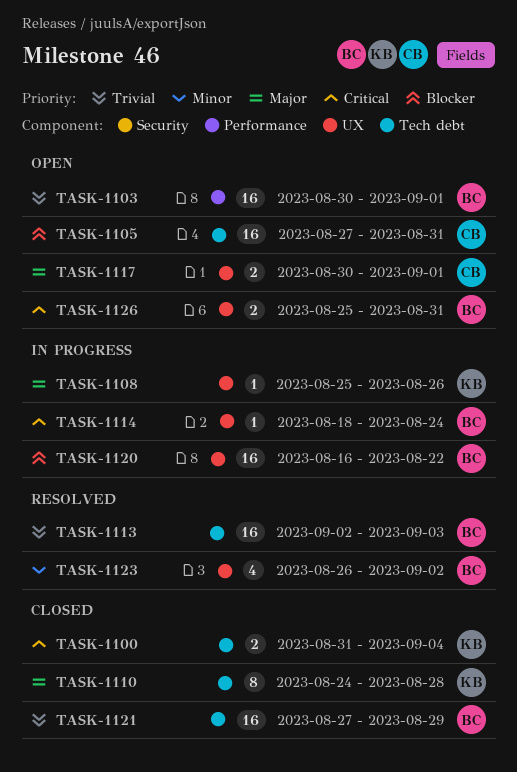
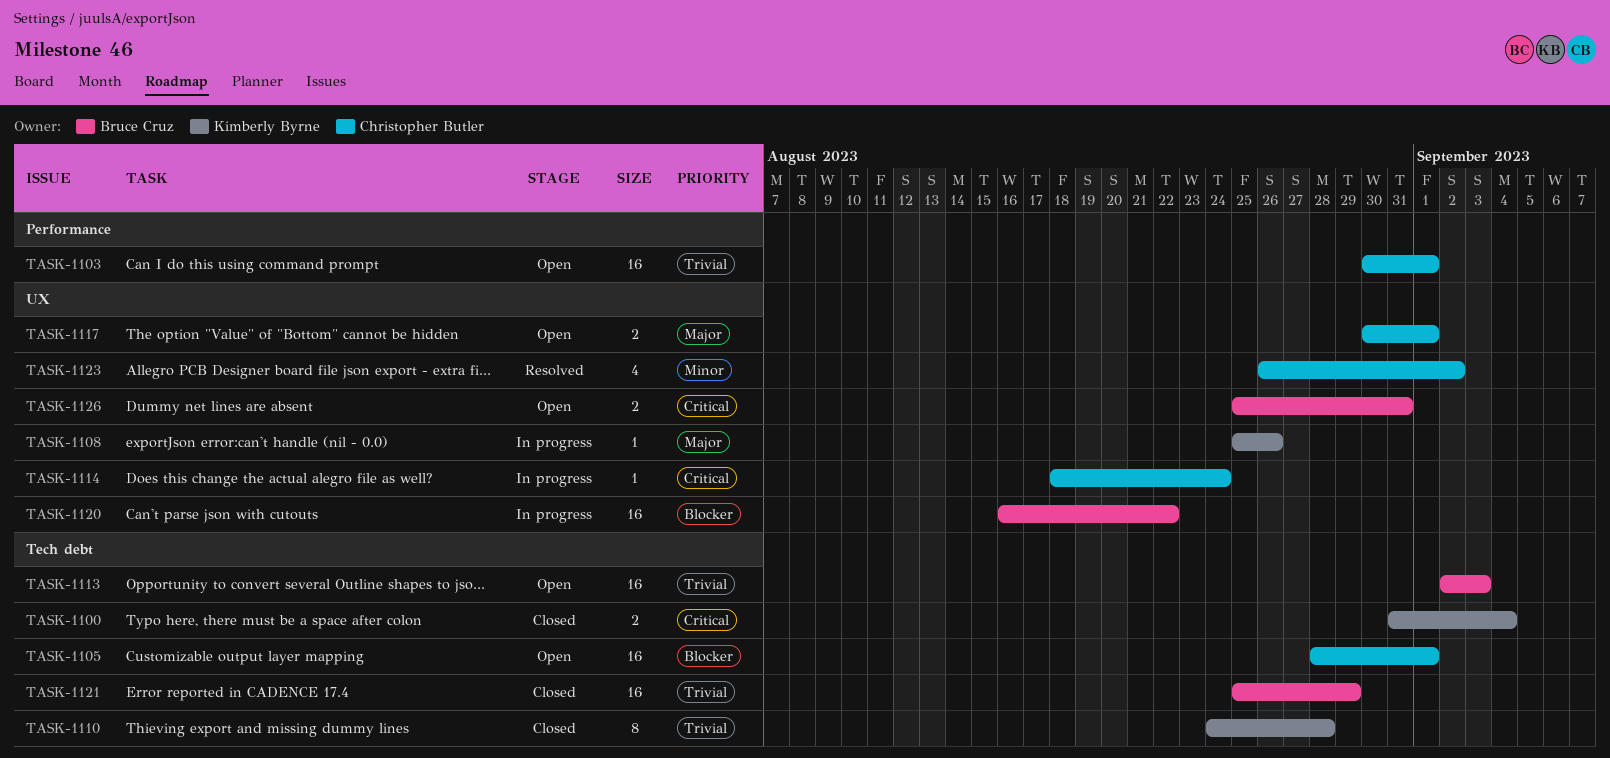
TASK-1103, owner: Bruce Cruz -> Christopher Butler
TASK-1105, start: Aug 27 -> Aug 28
TASK-1105, due: Aug 31 -> Sep 1
TASK-1110, priority: Major -> Trivial
TASK-1113, status: Resolved -> Open
TASK-1114, owner: Bruce Cruz -> Christopher Butler
TASK-1121, start: Aug 27 -> Aug 25
TASK-1123, owner: Bruce Cruz -> Christopher Butler

